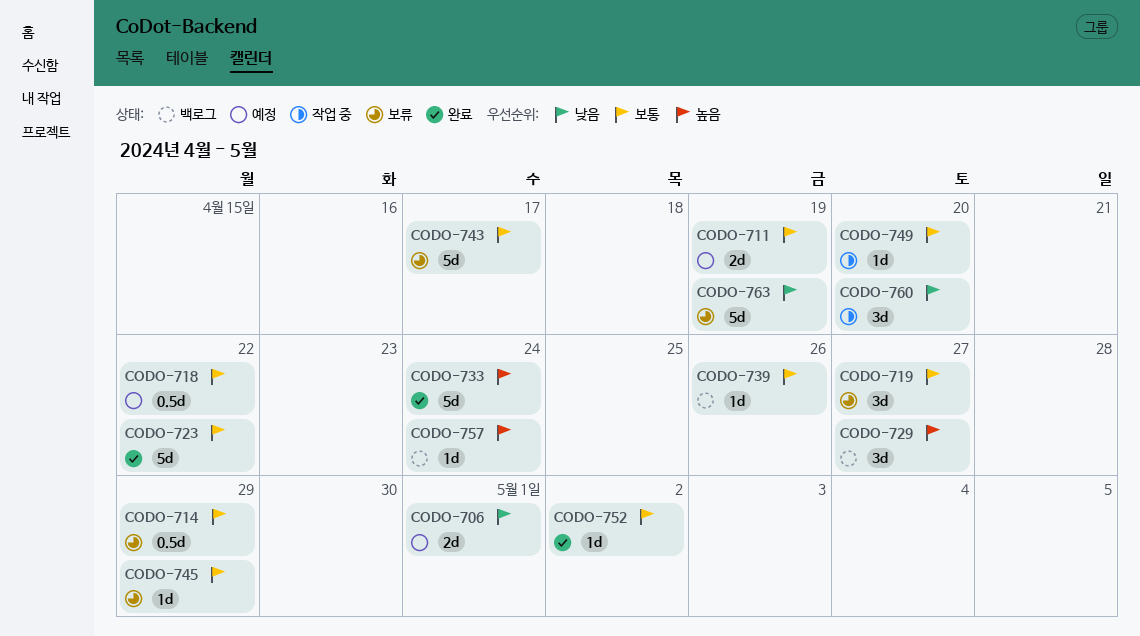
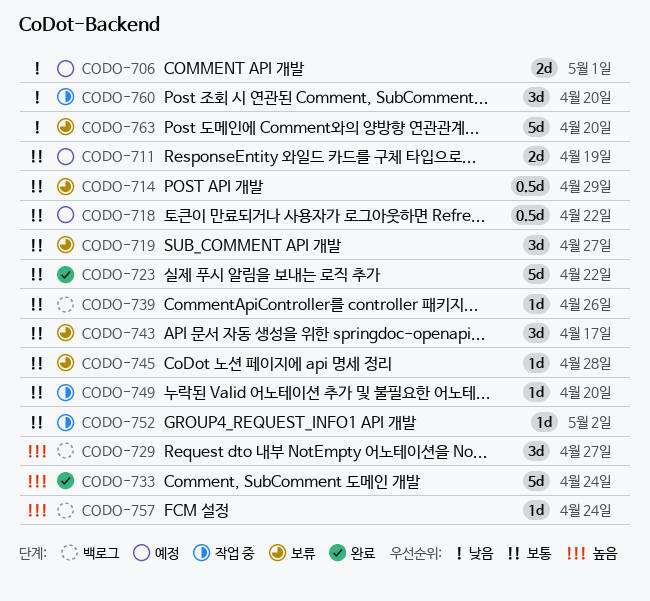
CODO-743, estimate: 5d -> 3d
CODO-745, due: Apr 29 -> Apr 28
CODO-752, status: 완료 -> 작업 중
CODO-763, due: Apr 19 -> Apr 20

